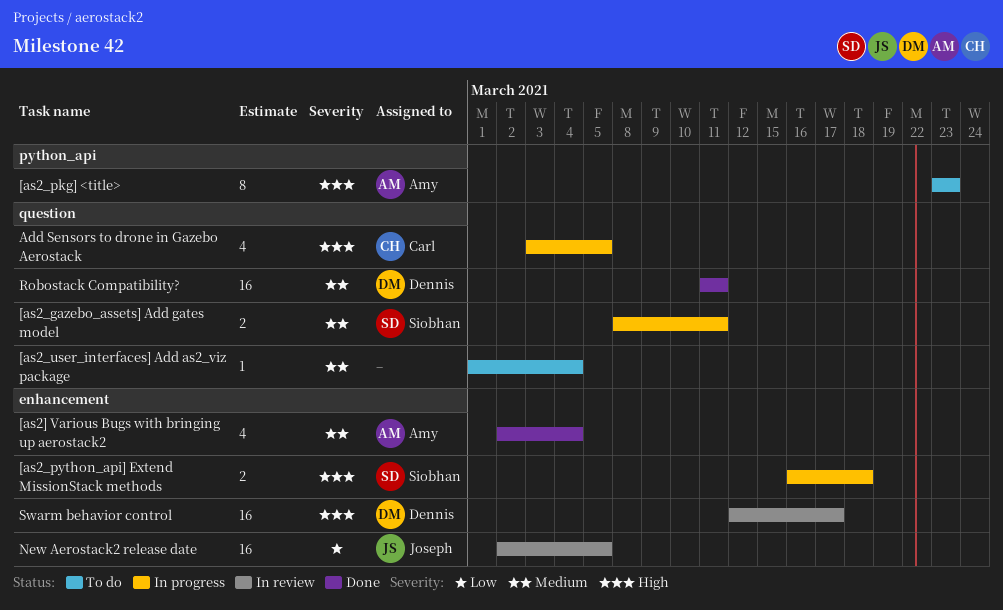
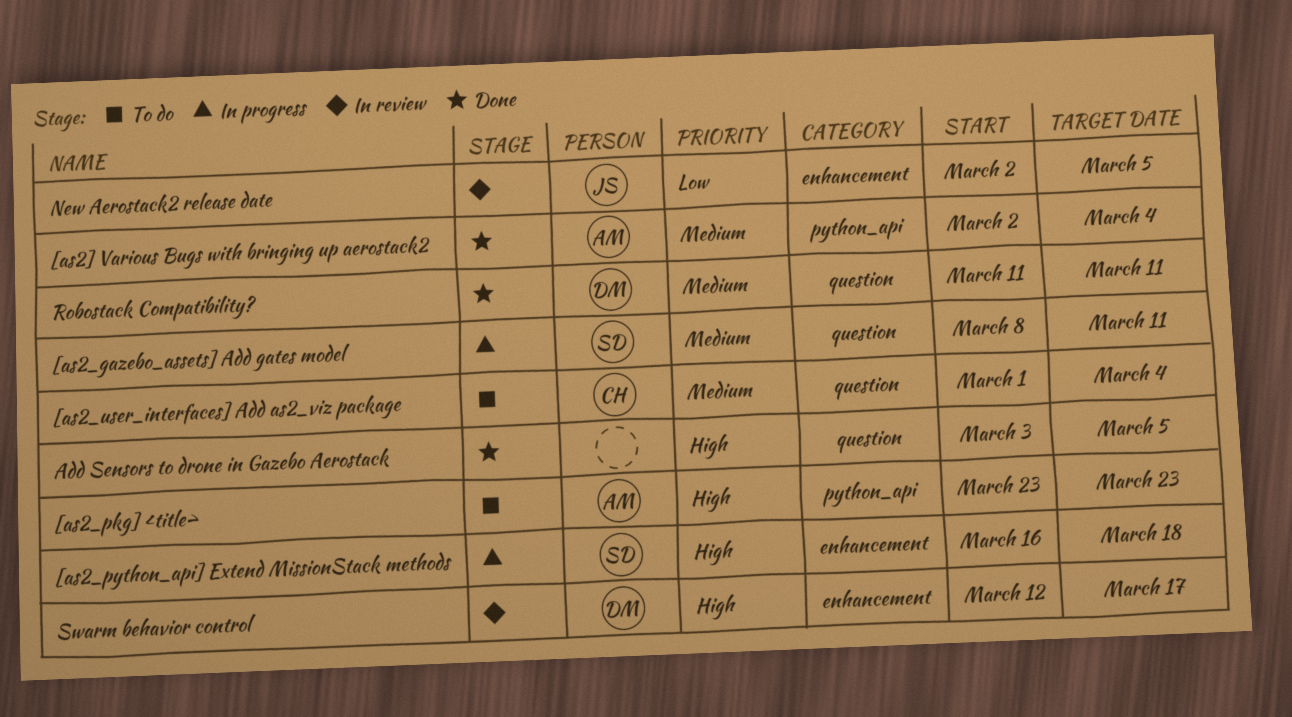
[as2] Various Bugs with bringing up aerostack2, label: enhancement -> python_api
[as2_user_interfaces] Add as2_viz package, owner: none -> Carl
Add Sensors to drone in Gazebo Aerostack, status: In progress -> Done
Add Sensors to drone in Gazebo Aerostack, owner: Carl -> none

